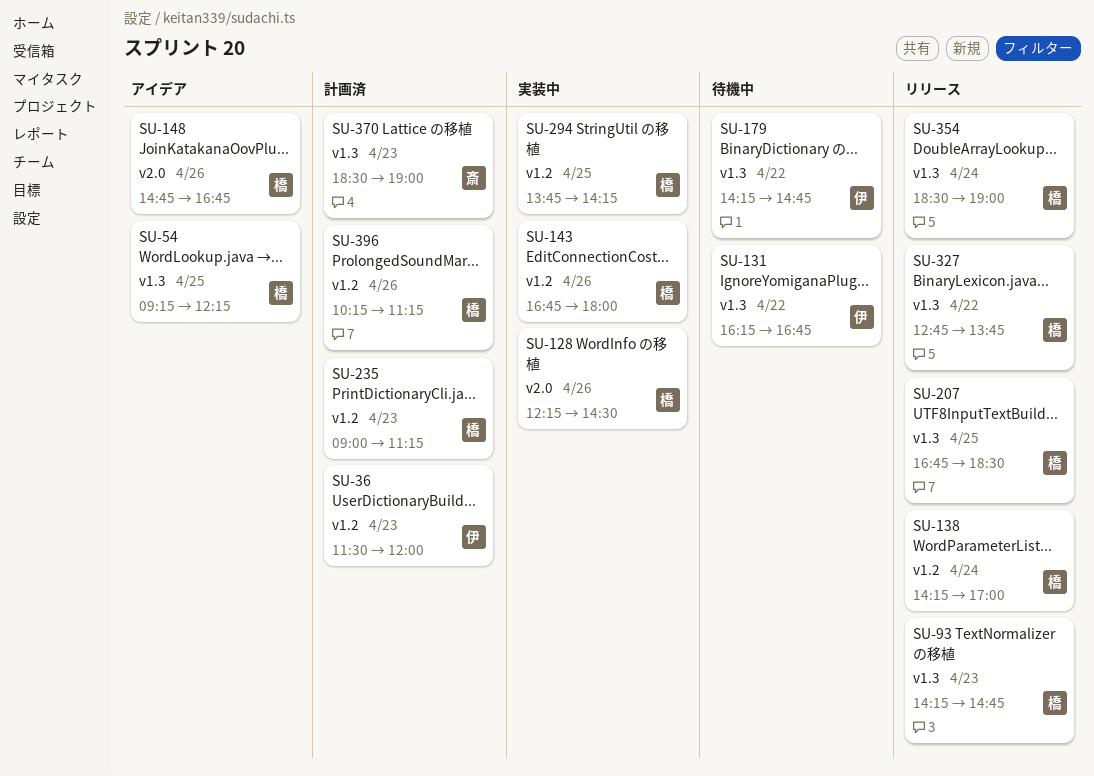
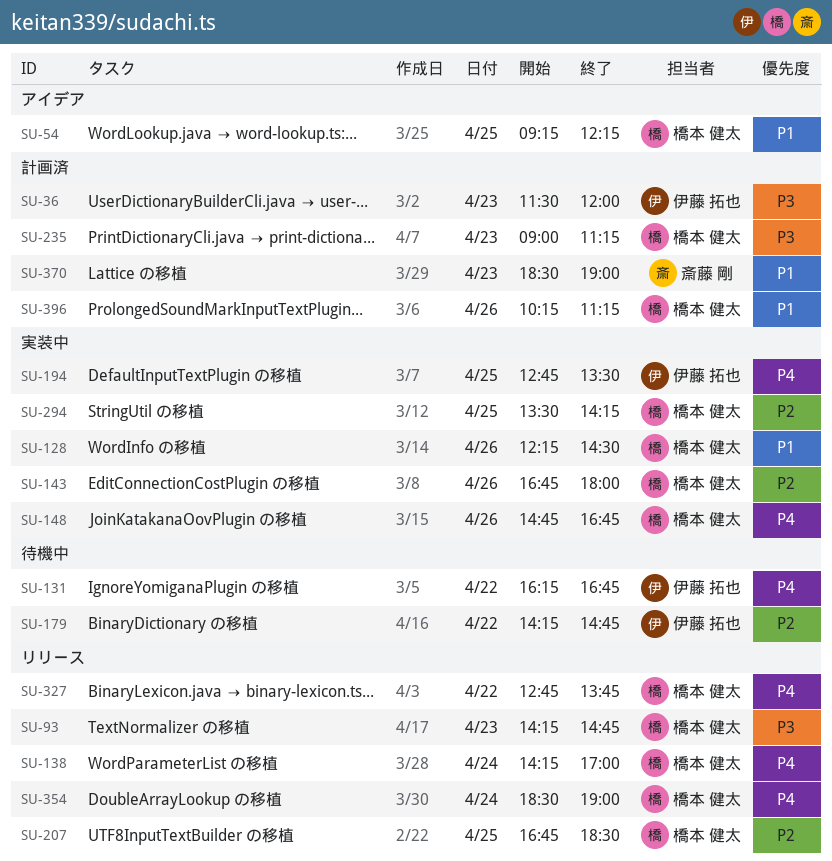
SU-148, status: アイデア -> 実装中
SU-194: none -> present
SU-294, begins: 13:45 -> 13:30

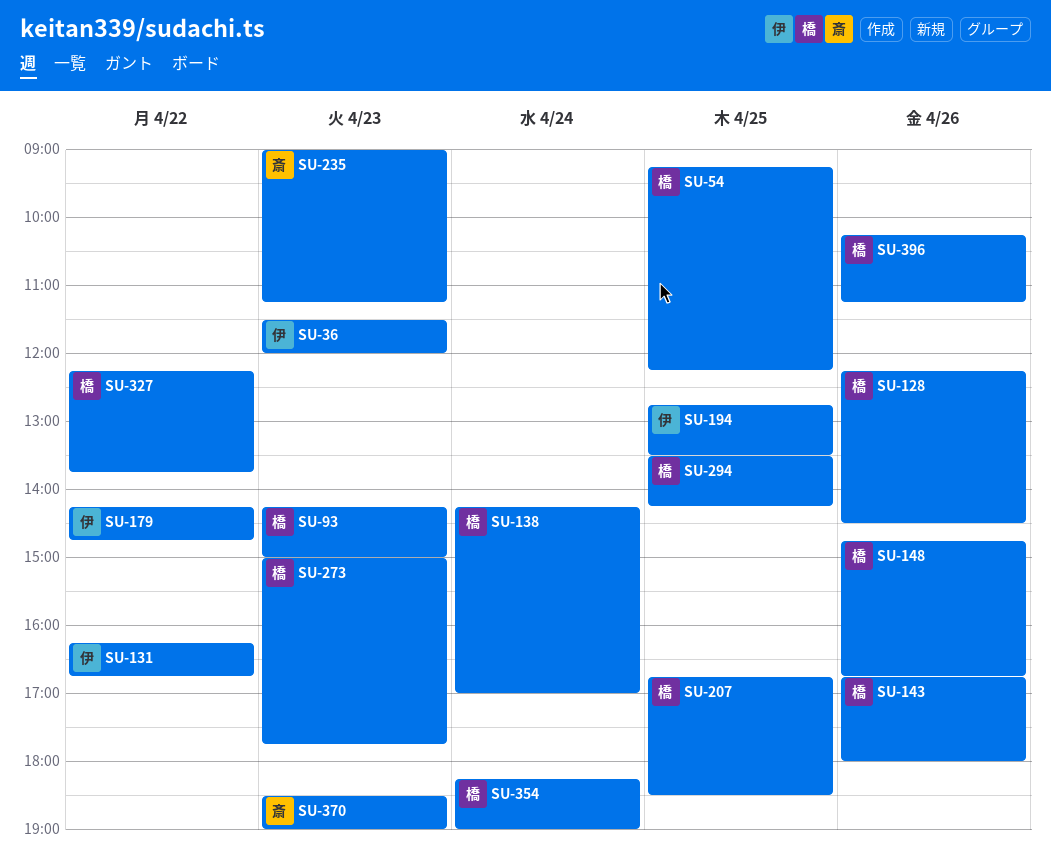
SU-93, ends: 14:45 -> 15:00
SU-235, owner: 橋本 健太 -> 斎藤 剛
SU-273: none -> present
SU-327, begins: 12:45 -> 12:15
SU-354, begins: 18:30 -> 18:15

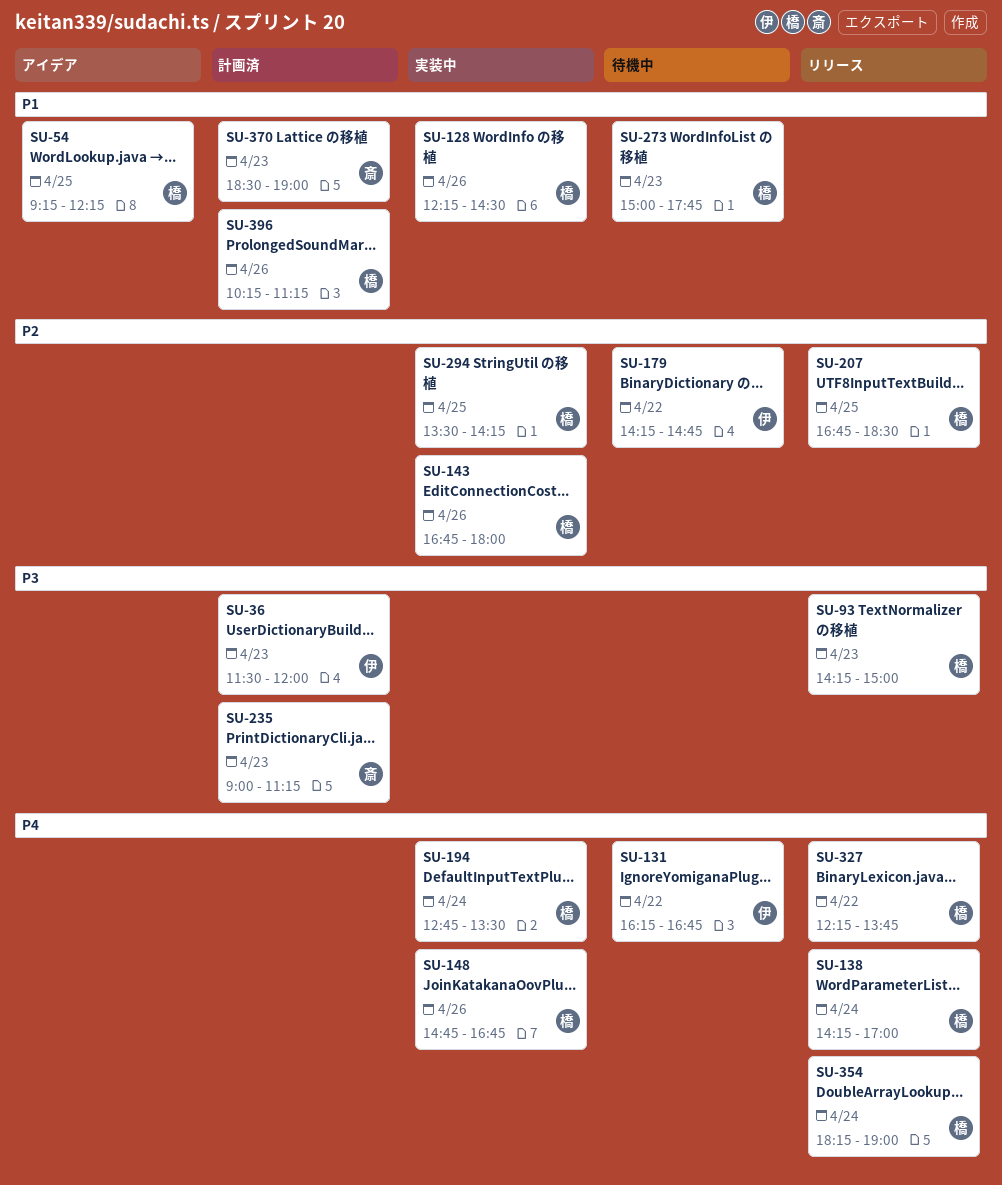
SU-194, owner: 伊 -> 橋
SU-194, day: Apr 25 -> Apr 24

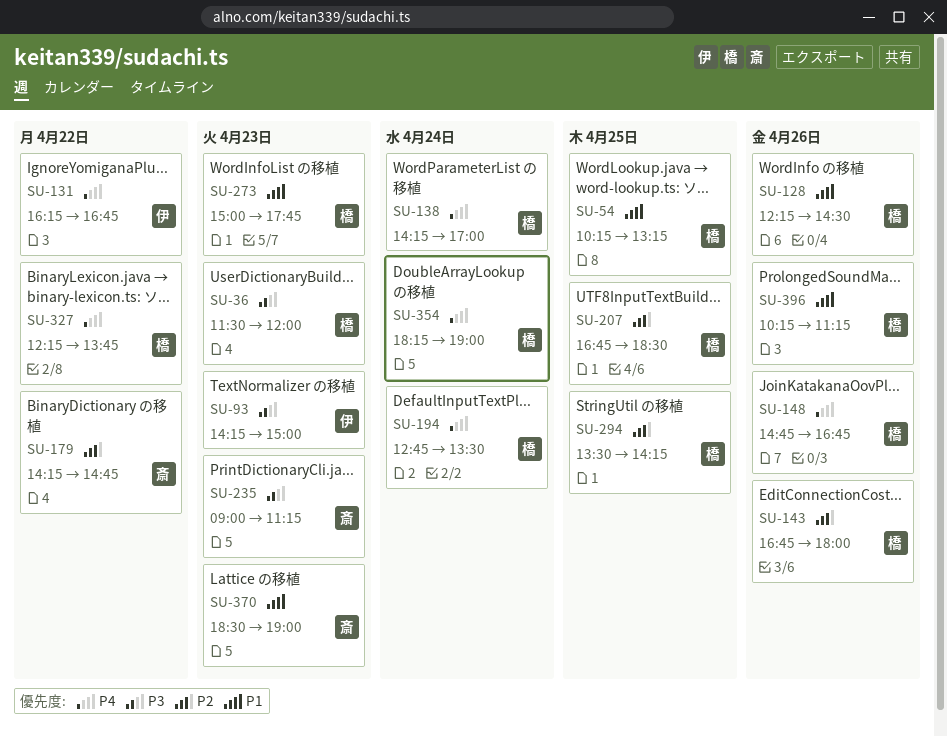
SU-36, owner: 伊 -> 橋
SU-54, begins: 09:15 -> 10:15
SU-54, ends: 12:15 -> 13:15
SU-93, owner: 橋 -> 伊
SU-179, owner: 伊 -> 斎

